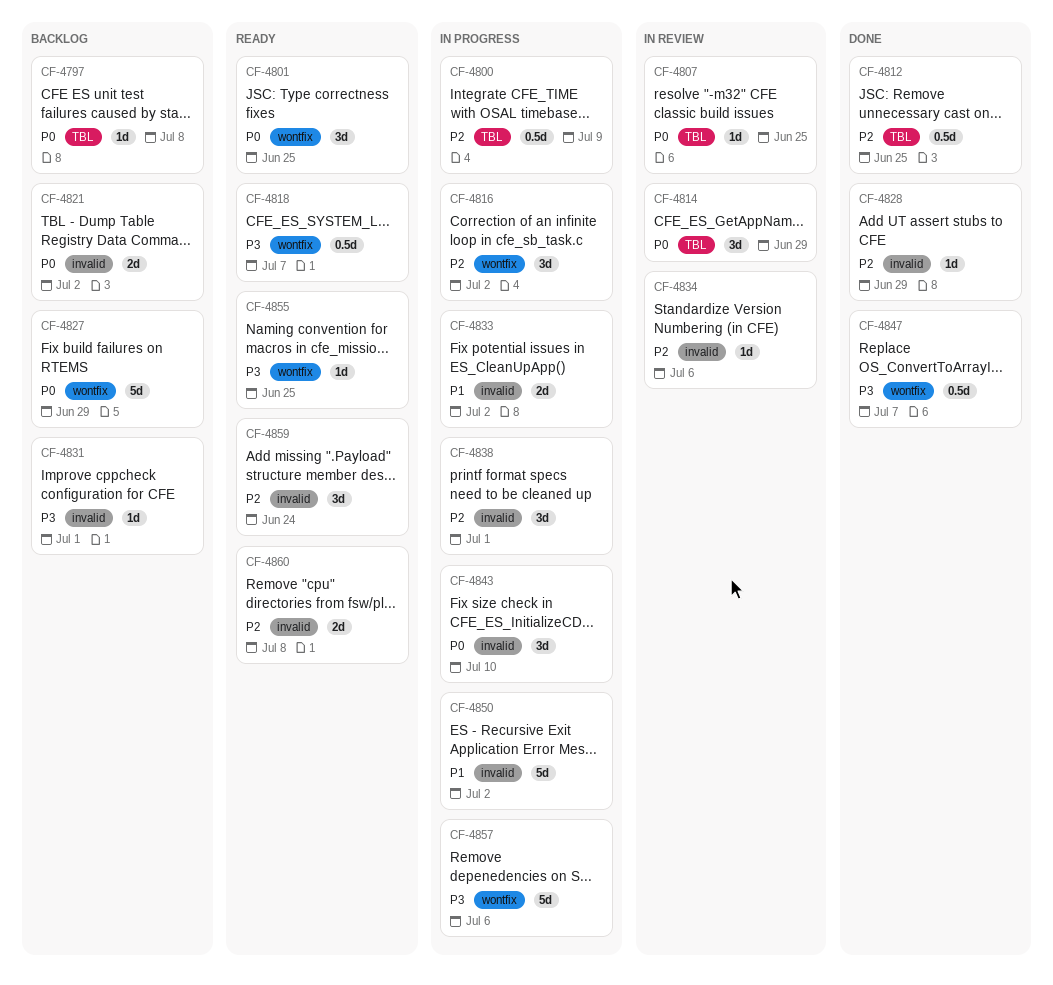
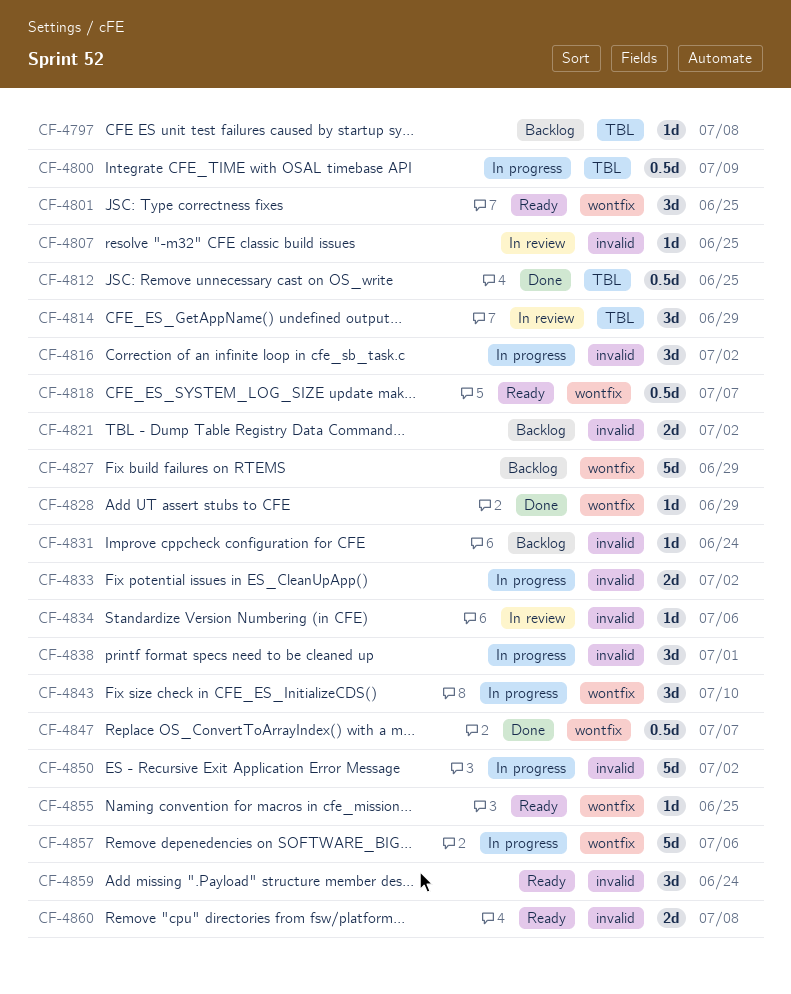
CF-4807, label: TBL -> invalid
CF-4816, label: wontfix -> invalid
CF-4828, label: invalid -> wontfix
CF-4831, due: Jul 1 -> Jun 24
CF-4843, label: invalid -> wontfix

